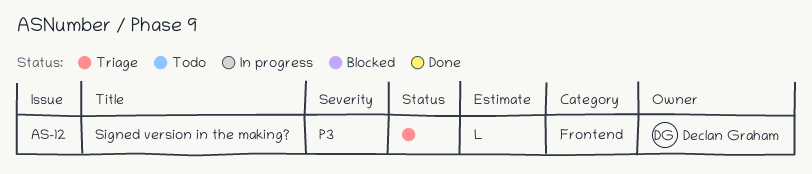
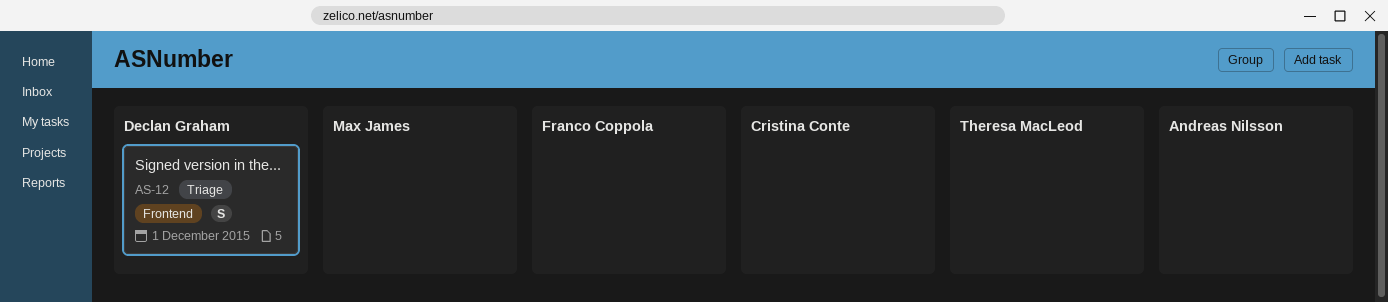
AS-12, estimate: L -> S

